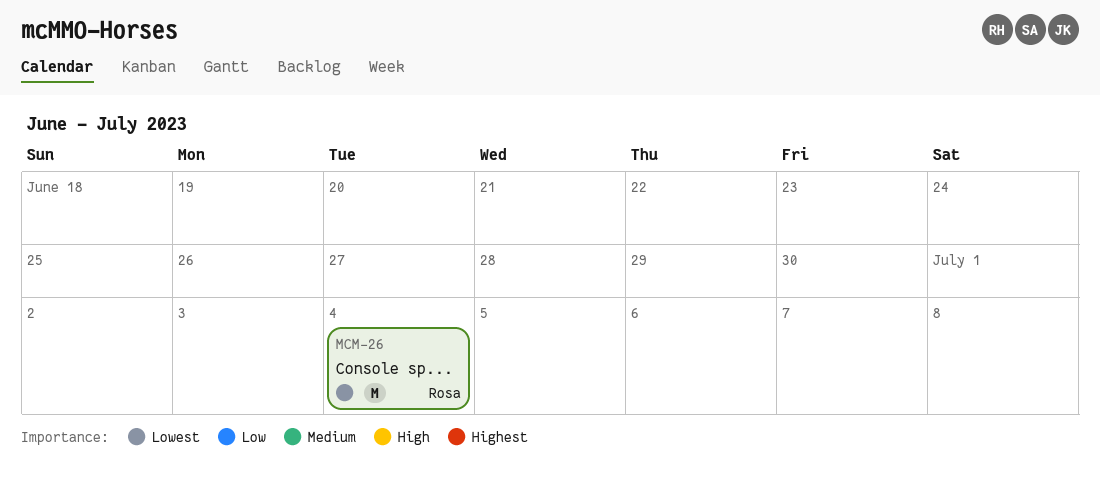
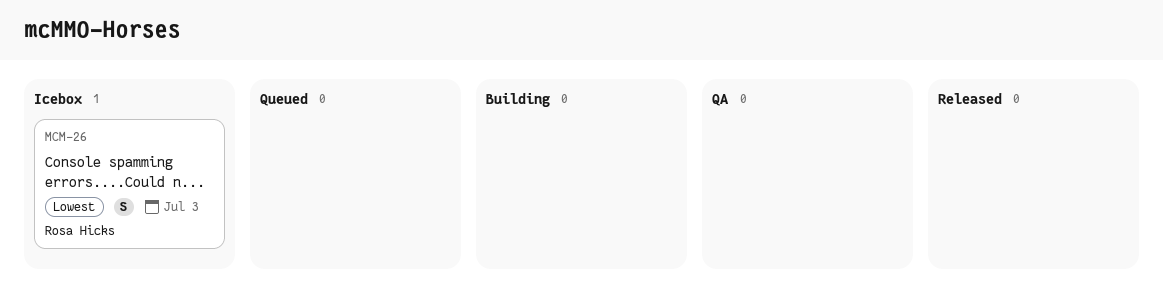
MCM-26, estimate: M -> S
MCM-26, due: Jul 4 -> Jul 3

